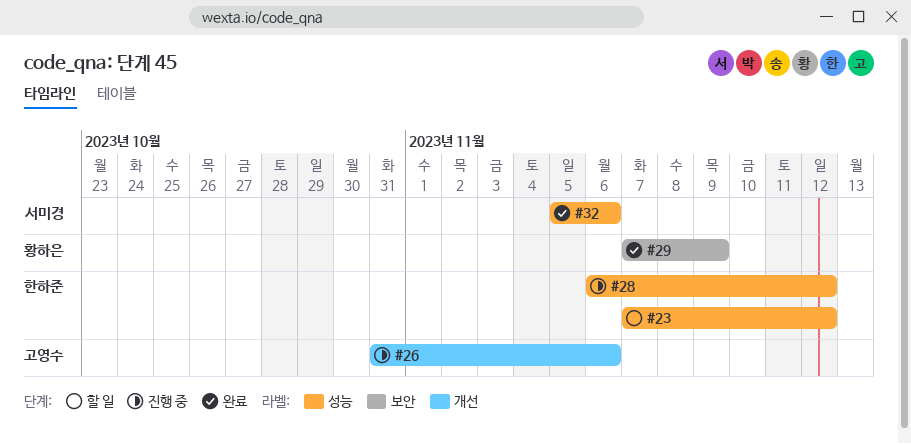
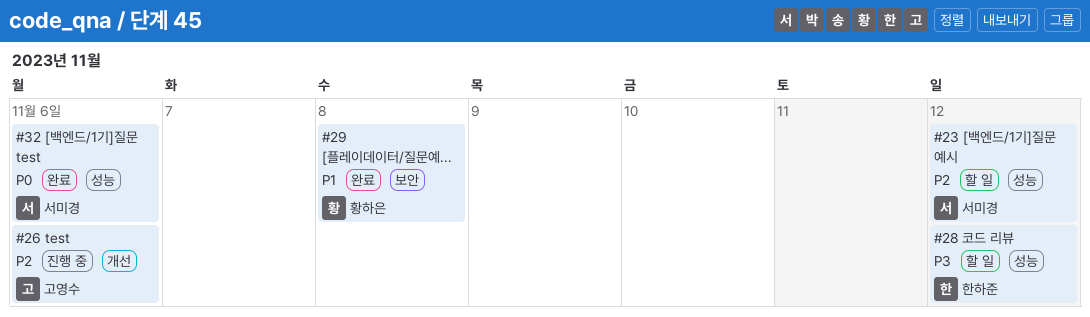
#23, owner: 한하준 -> 서미경
#28, status: 진행 중 -> 할 일
#29, due: Nov 9 -> Nov 8

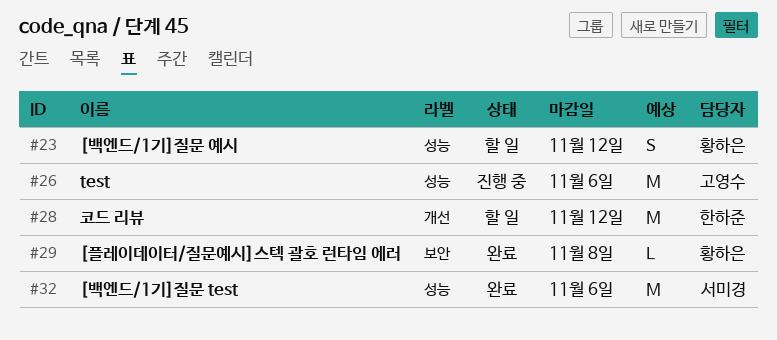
#23, owner: 서미경 -> 황하은
#26, label: 개선 -> 성능
#28, label: 성능 -> 개선

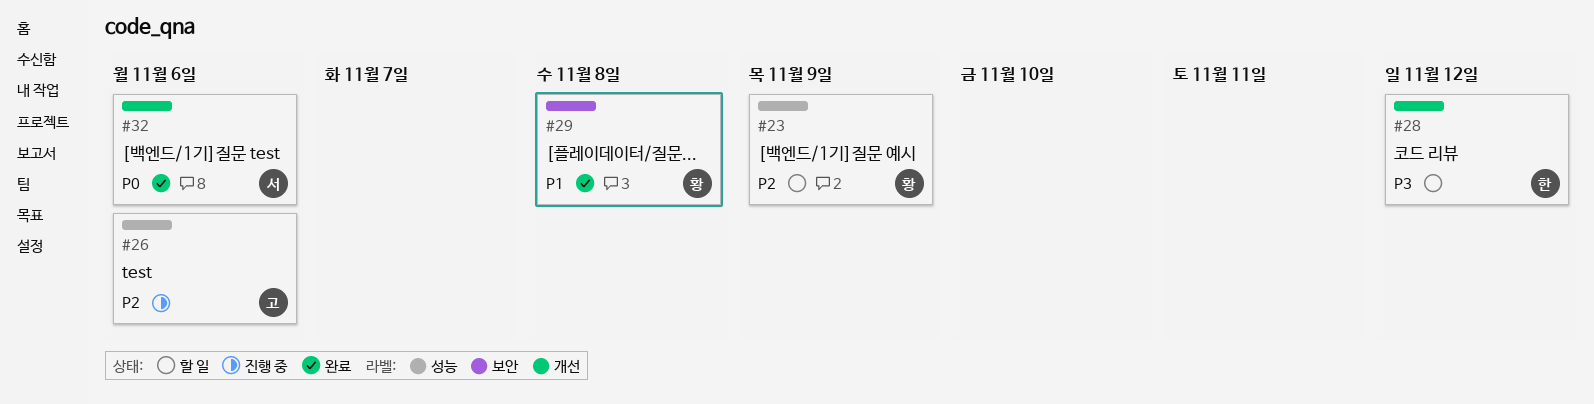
#23, due: Nov 12 -> Nov 9
#32, label: 성능 -> 개선

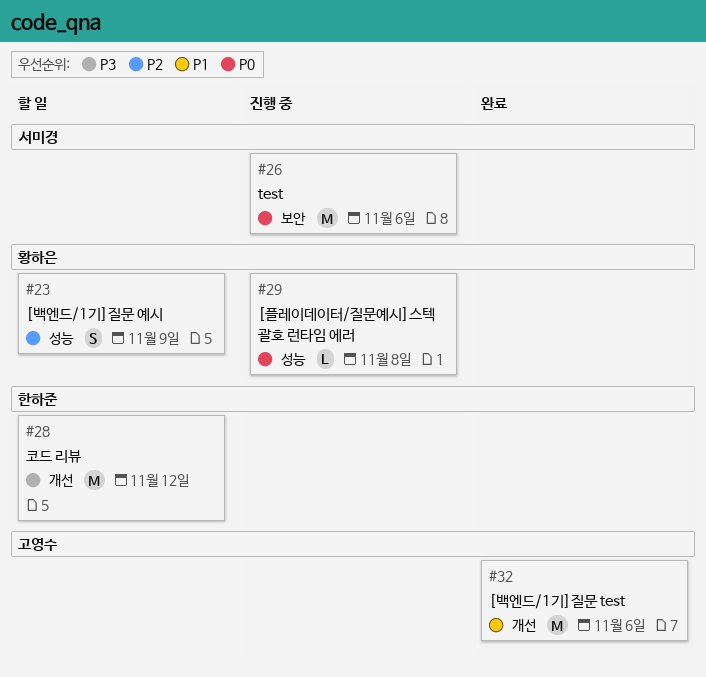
#26, owner: 고영수 -> 서미경
#26, priority: P2 -> P0
#26, label: 성능 -> 보안
#29, status: 완료 -> 진행 중
#29, priority: P1 -> P0
#29, label: 보안 -> 성능
#32, owner: 서미경 -> 고영수
#32, priority: P0 -> P1

